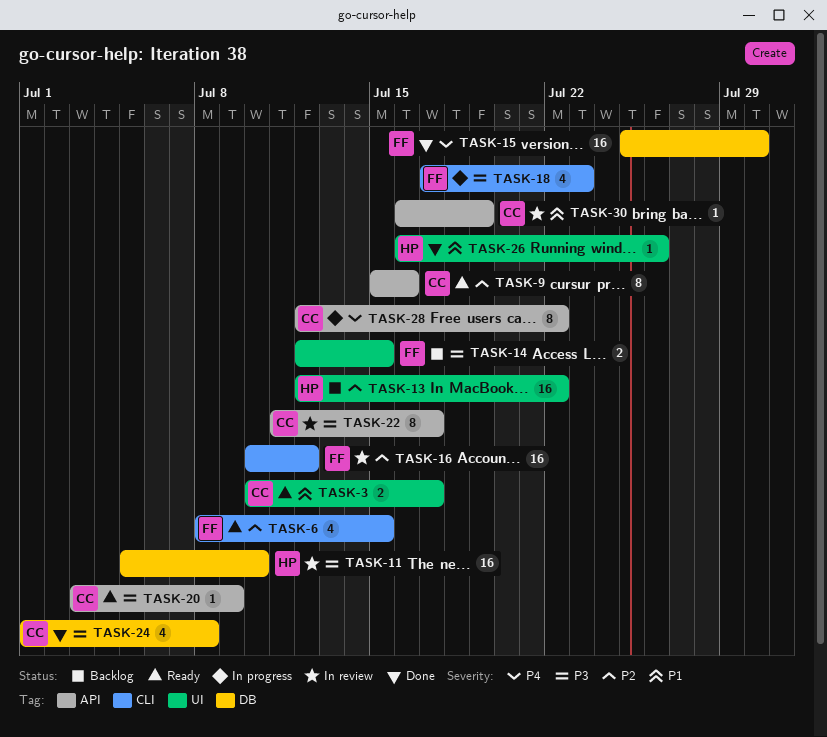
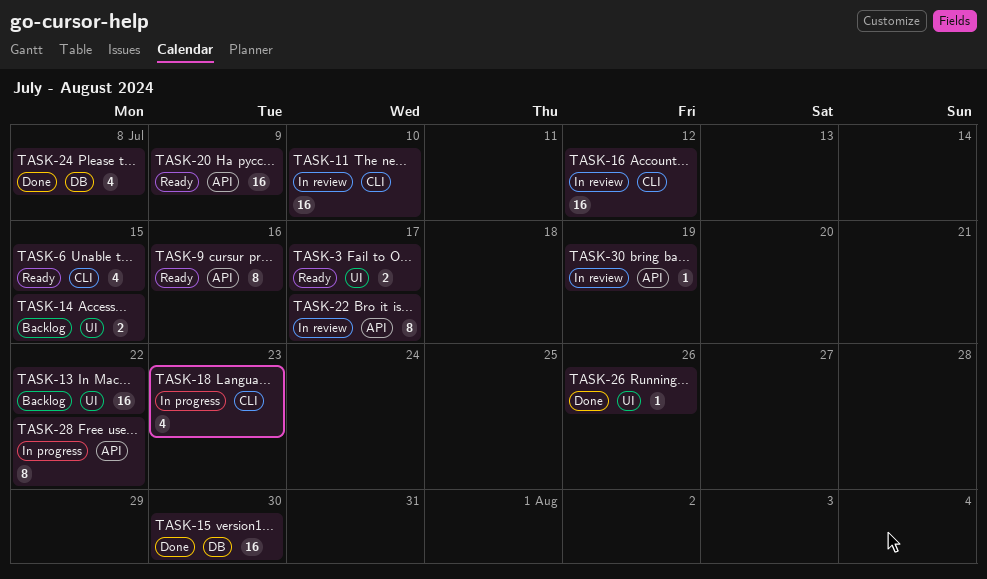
TASK-11, label: DB -> CLI
TASK-20, estimate: 1 -> 16

